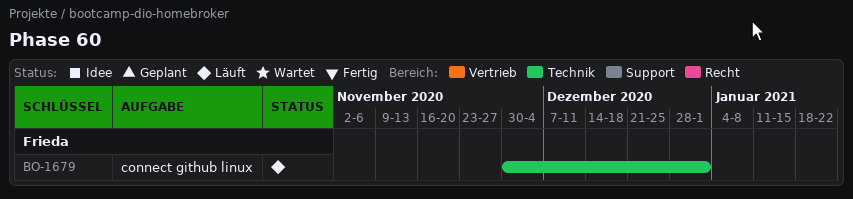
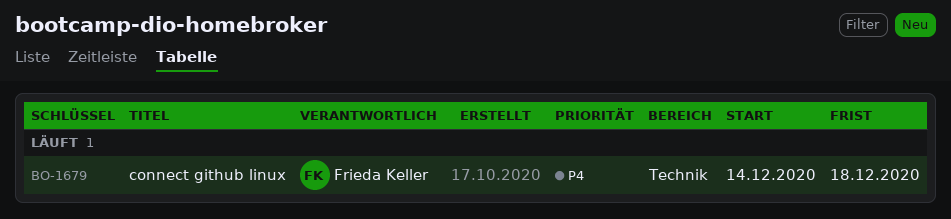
BO-1679, start: Nov 30 -> Dec 14
BO-1679, due: Jan 1 -> Dec 18

